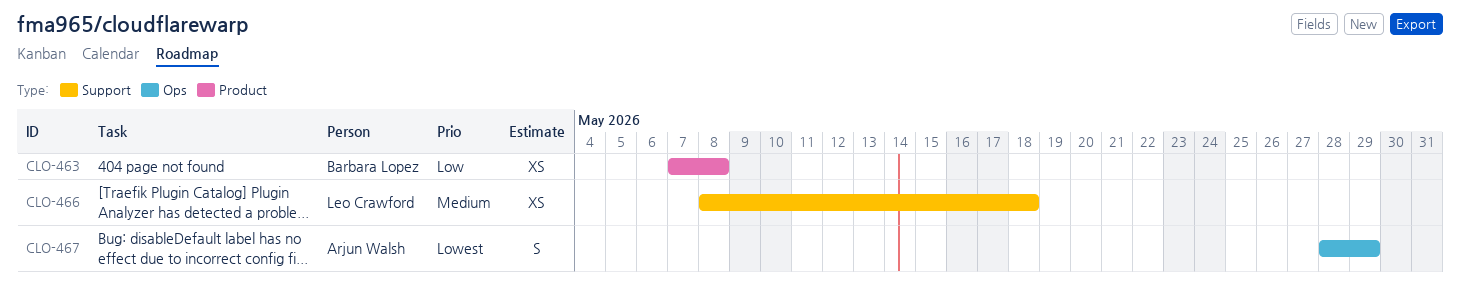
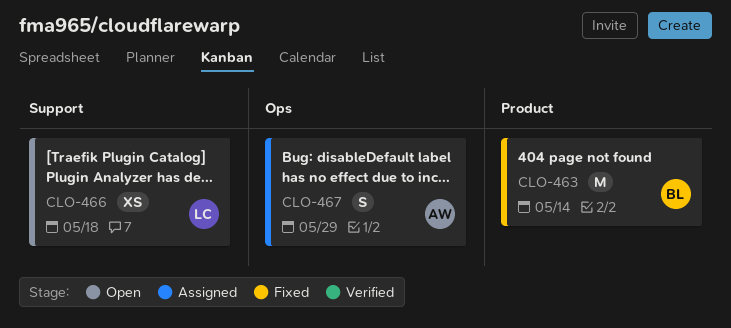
CLO-463, estimate: XS -> M
CLO-463, due: May 8 -> May 14

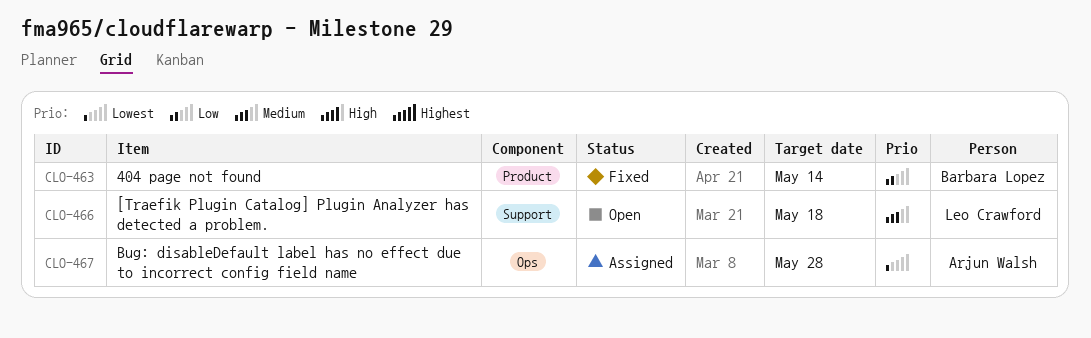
CLO-467, due: May 29 -> May 28

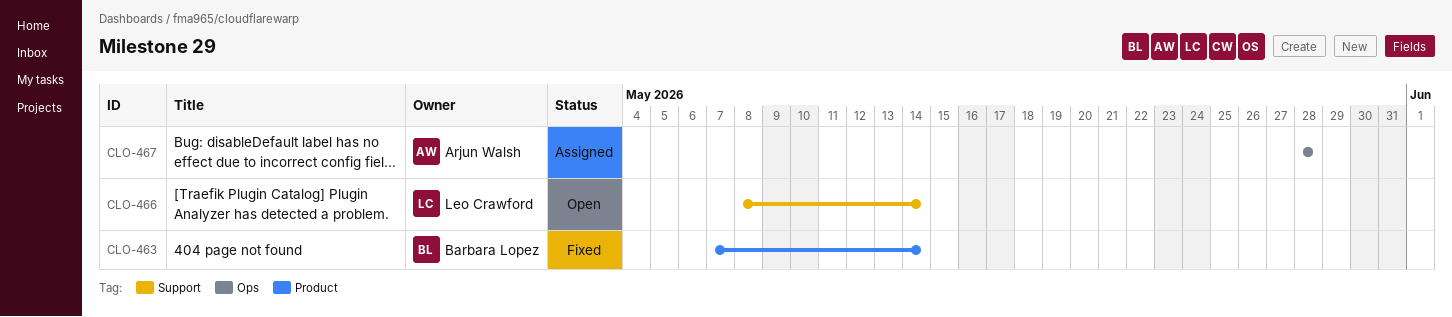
CLO-466, due: May 18 -> May 14

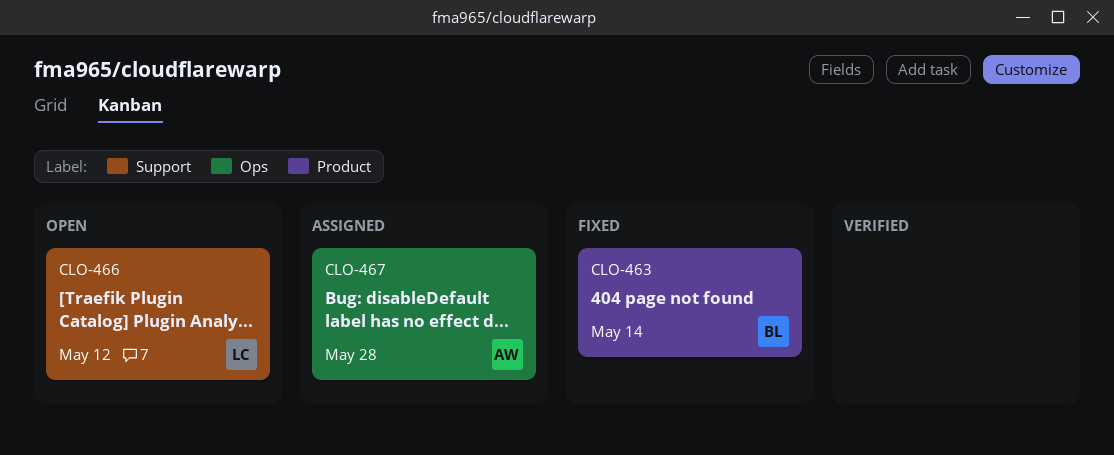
CLO-466, due: May 14 -> May 12

